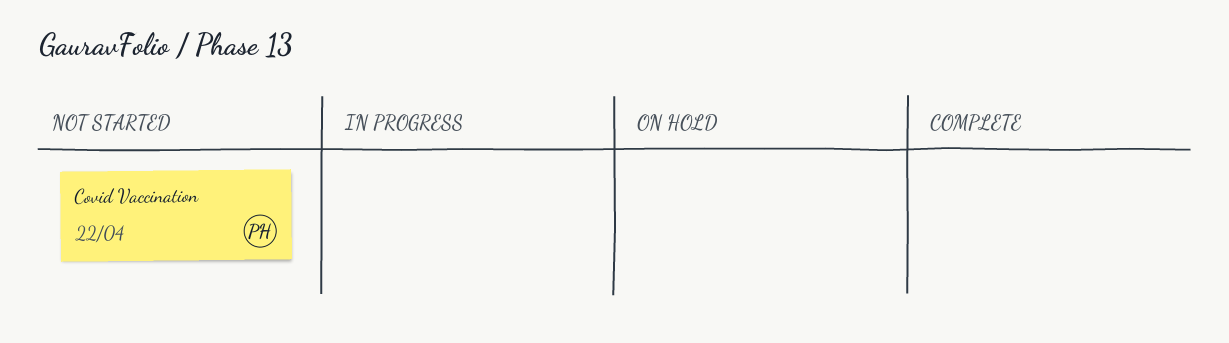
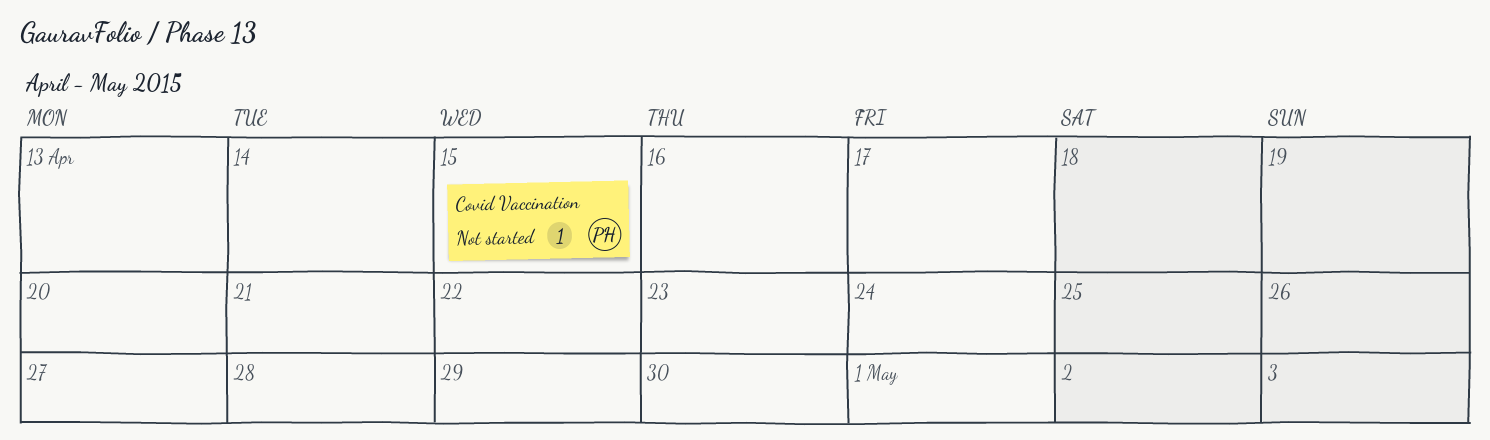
Covid Vaccination, due: Apr 22 -> Apr 15

